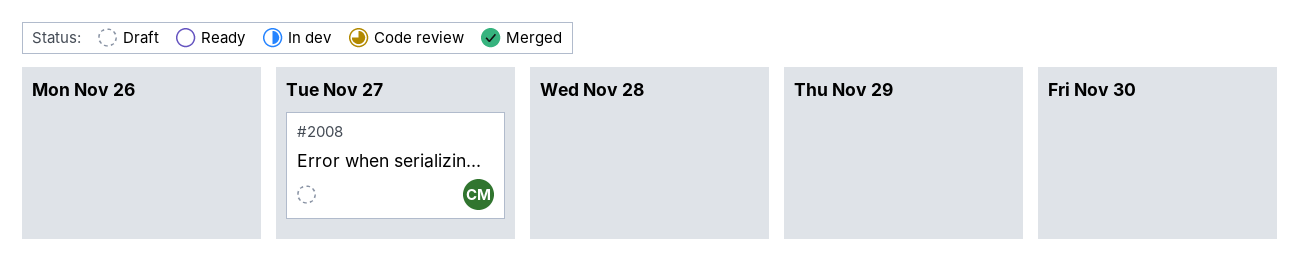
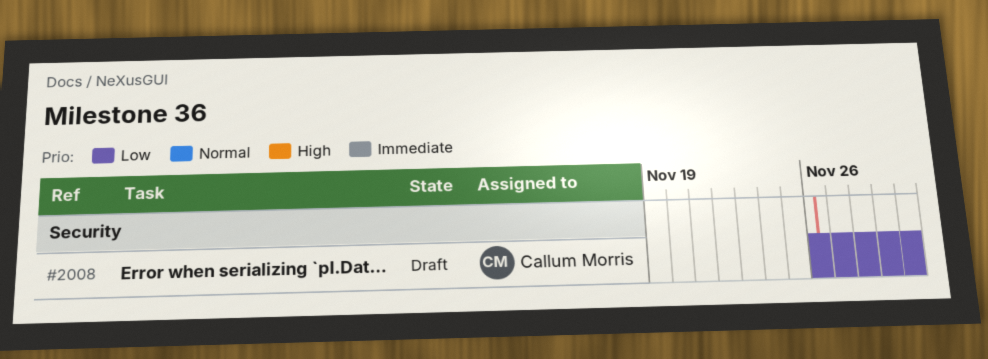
#2008, due: Nov 27 -> Nov 30

